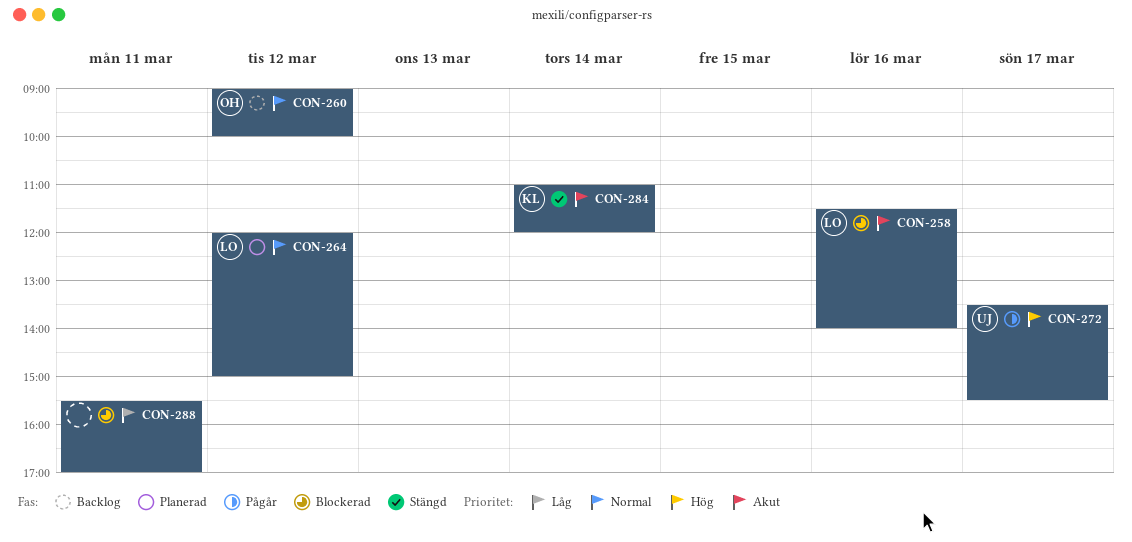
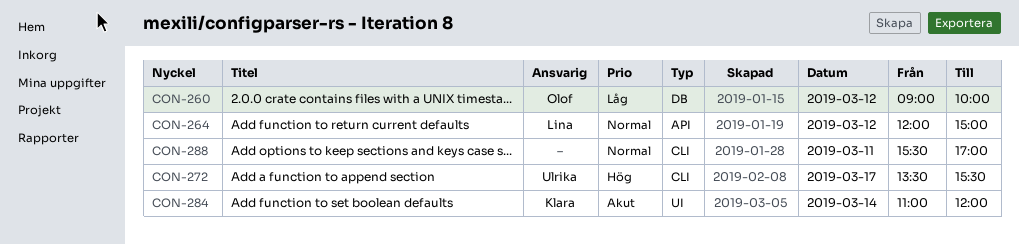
CON-258: present -> none
CON-260, priority: Normal -> Låg
CON-288, priority: Låg -> Normal

